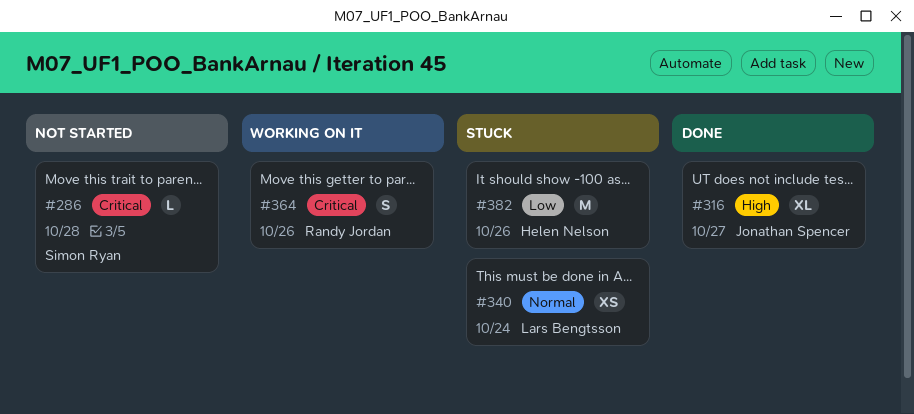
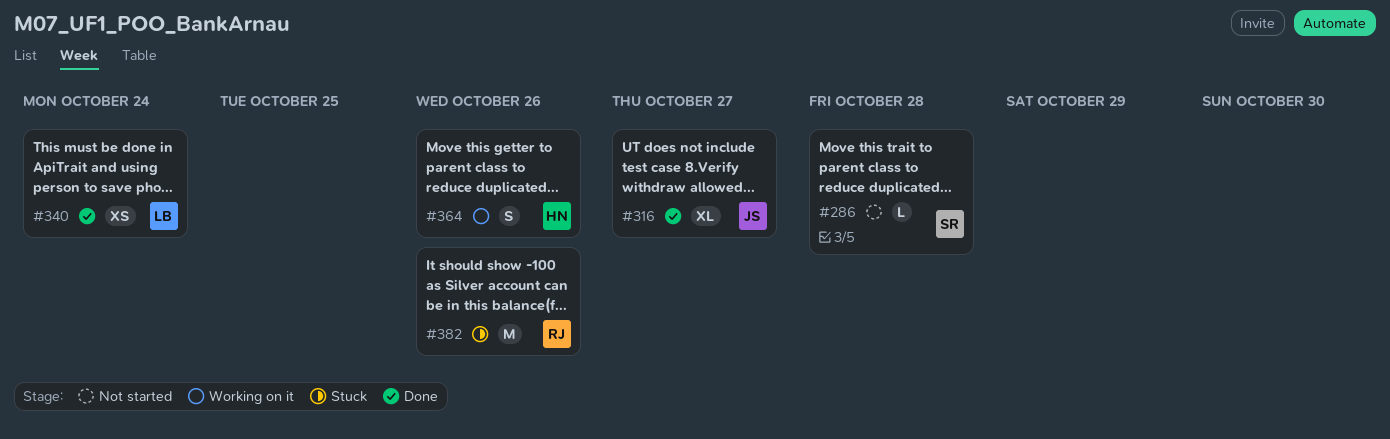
#340, status: Stuck -> Done
#364, owner: Randy Jordan -> Helen Nelson
#382, owner: Helen Nelson -> Randy Jordan

